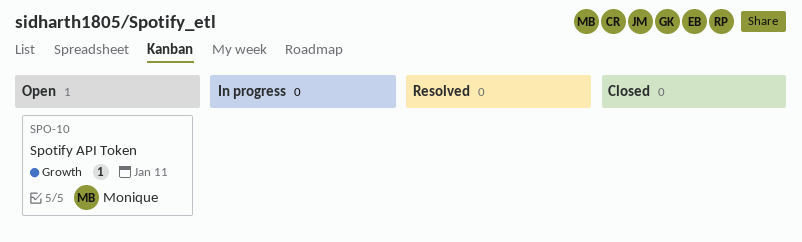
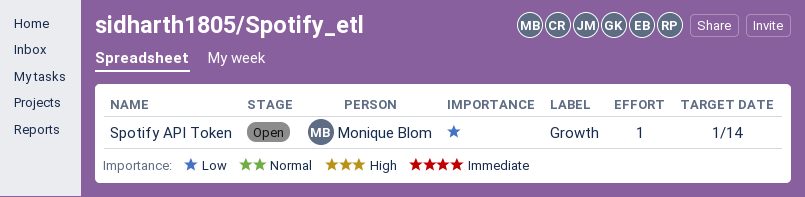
Spotify API Token, due: Jan 11 -> Jan 14

